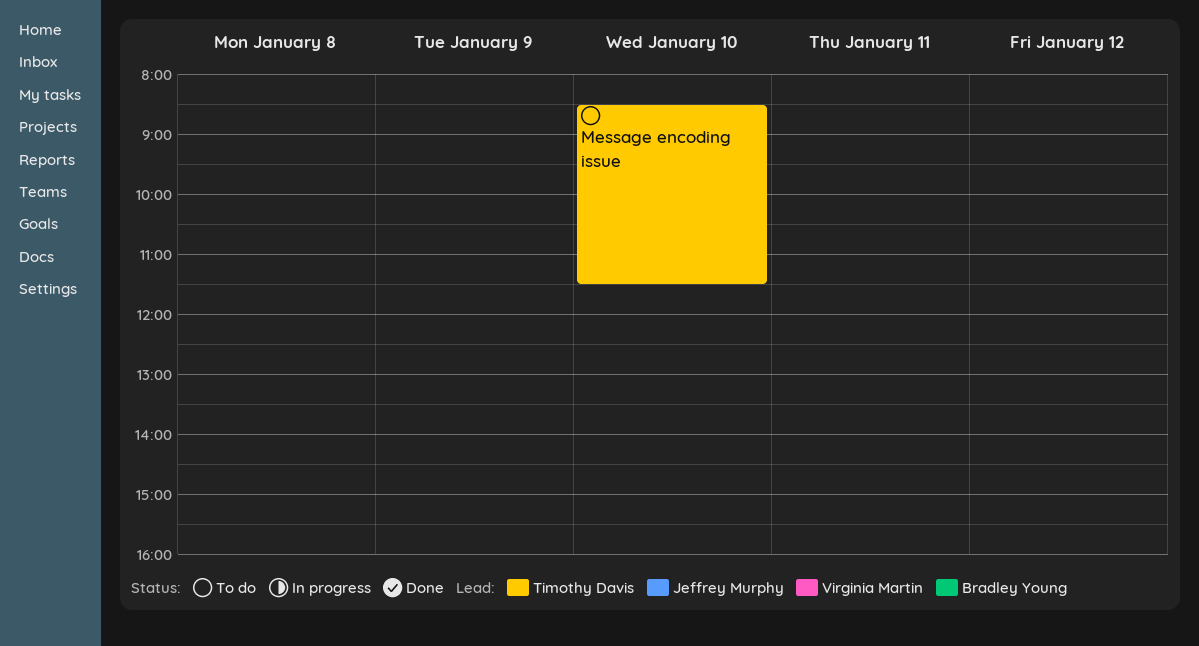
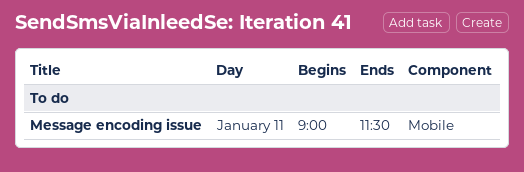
Message encoding issue, day: Jan 10 -> Jan 11
Message encoding issue, begins: 08:30 -> 09:00

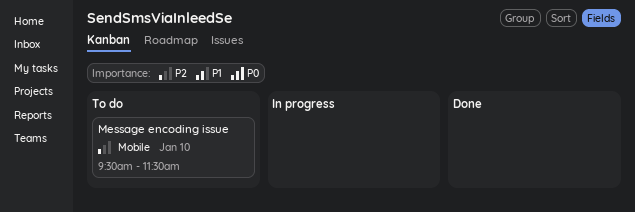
Message encoding issue, day: Jan 11 -> Jan 10
Message encoding issue, begins: 09:00 -> 09:30

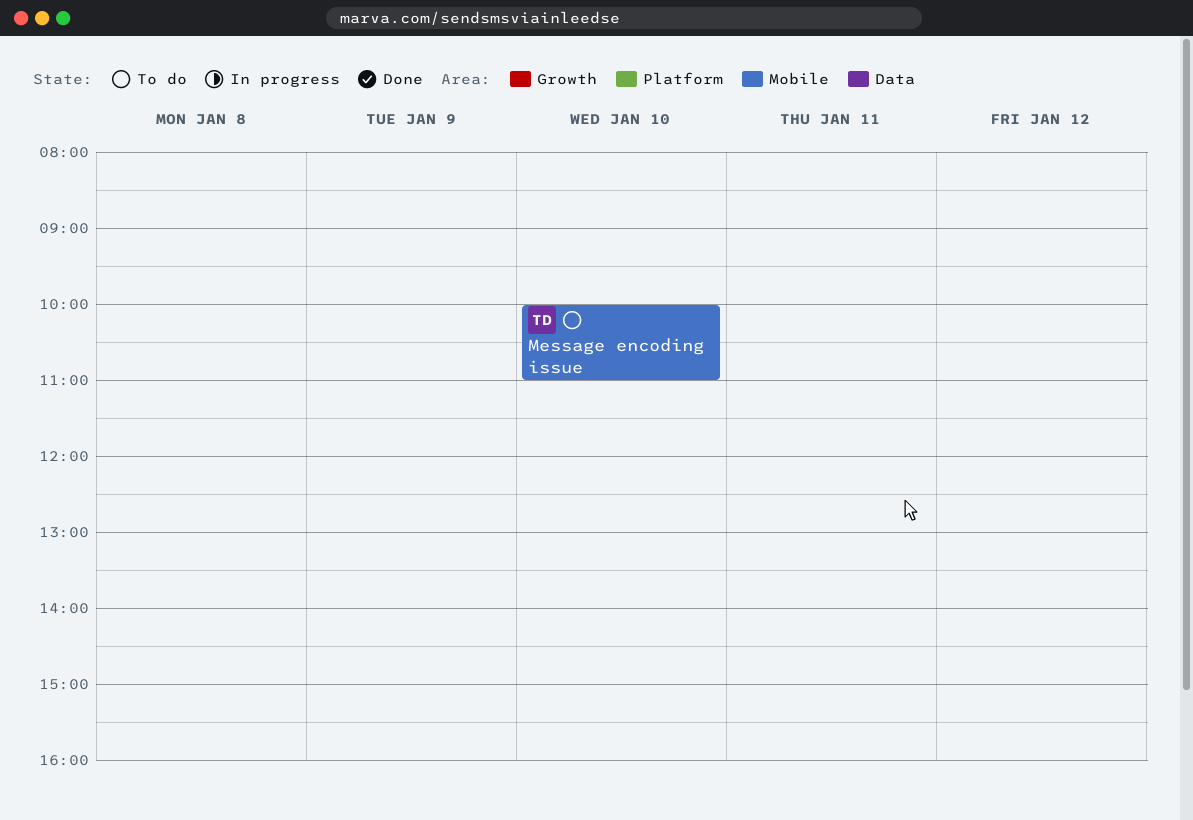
Message encoding issue, begins: 09:30 -> 10:00
Message encoding issue, ends: 11:30 -> 11:00

